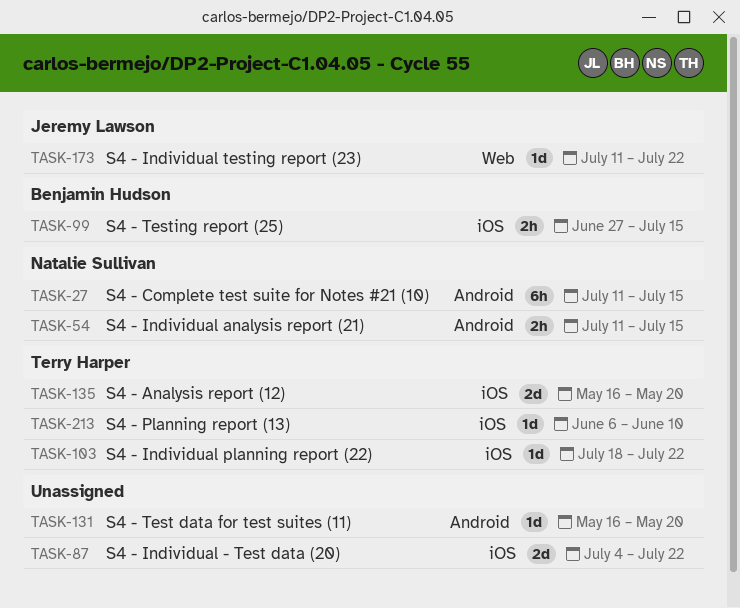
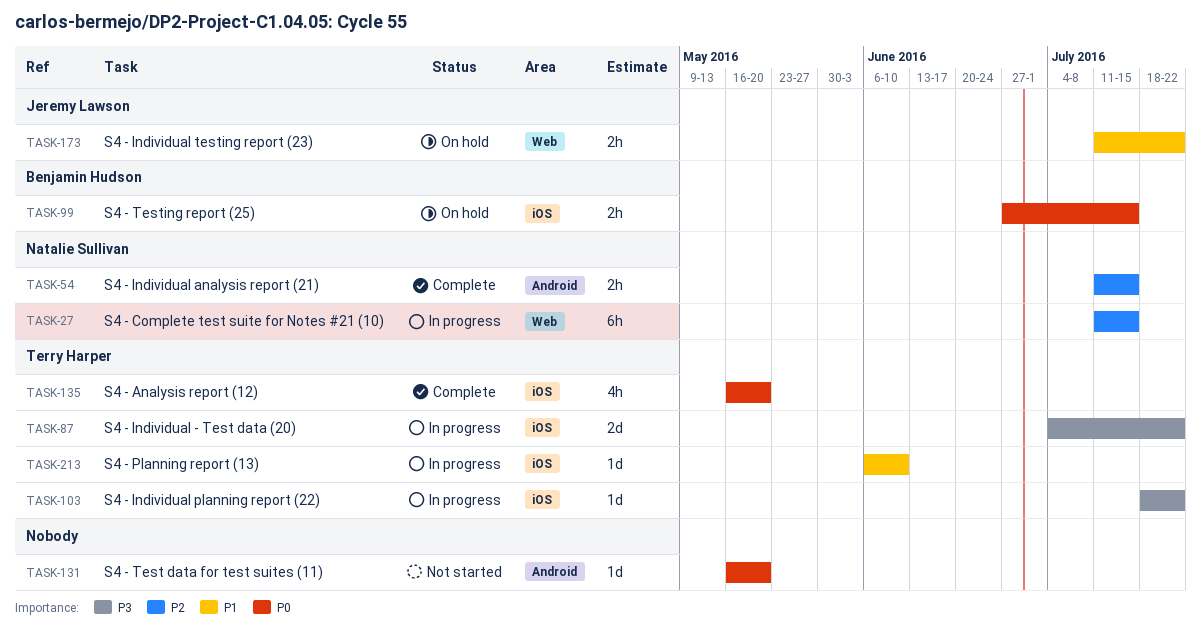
TASK-27, label: Android -> Web
TASK-87, owner: none -> Terry Harper
TASK-135, estimate: 2d -> 4h
TASK-173, estimate: 1d -> 2h

